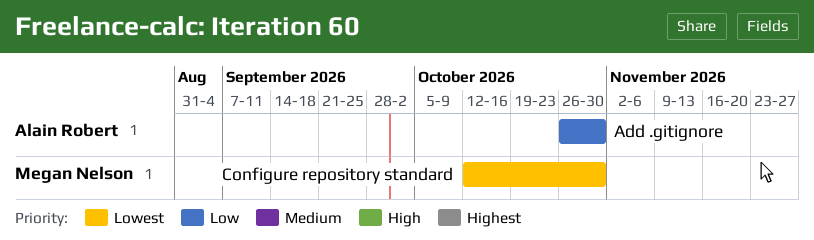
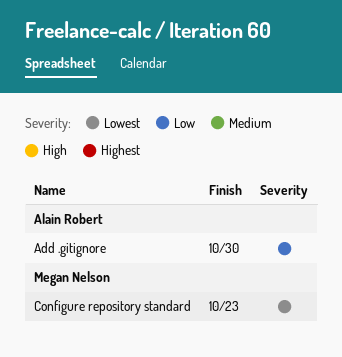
Configure repository standard, due: Oct 30 -> Oct 23

